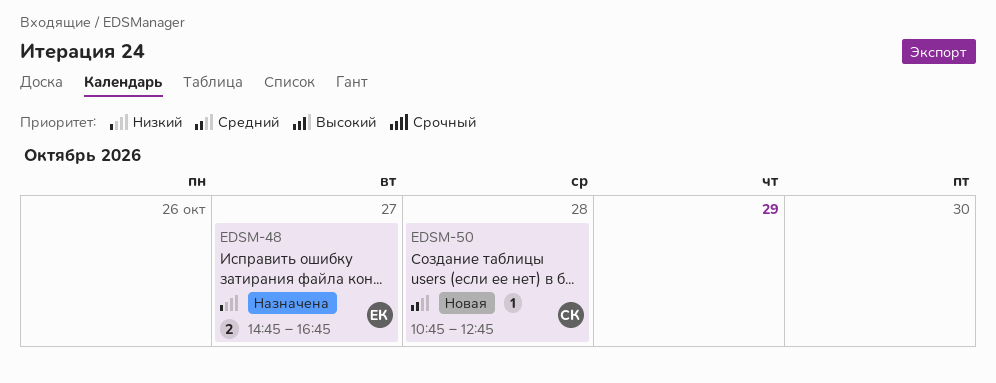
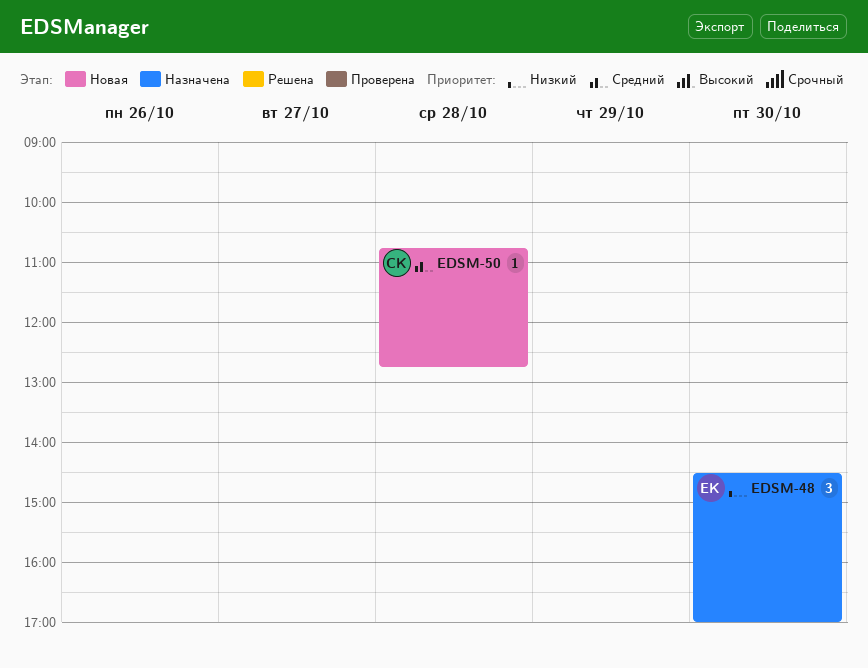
EDSM-48, estimate: 2 -> 3
EDSM-48, day: Oct 27 -> Oct 30
EDSM-48, begins: 14:45 -> 14:30
EDSM-48, ends: 16:45 -> 17:00

